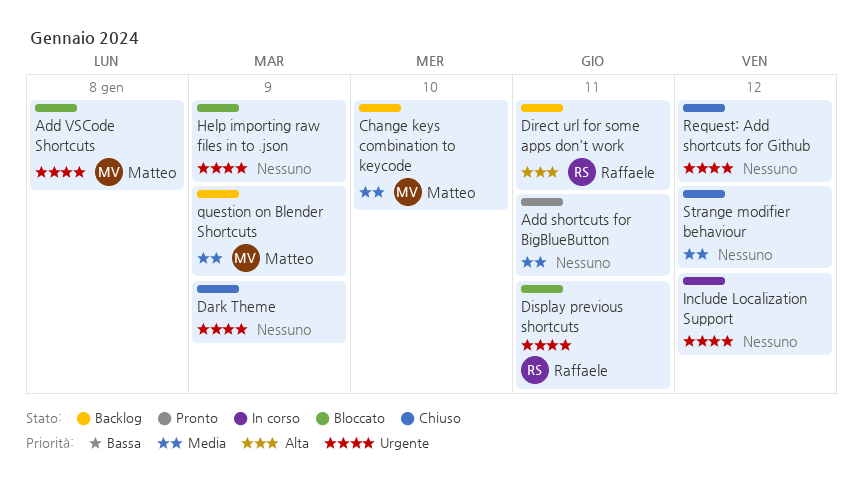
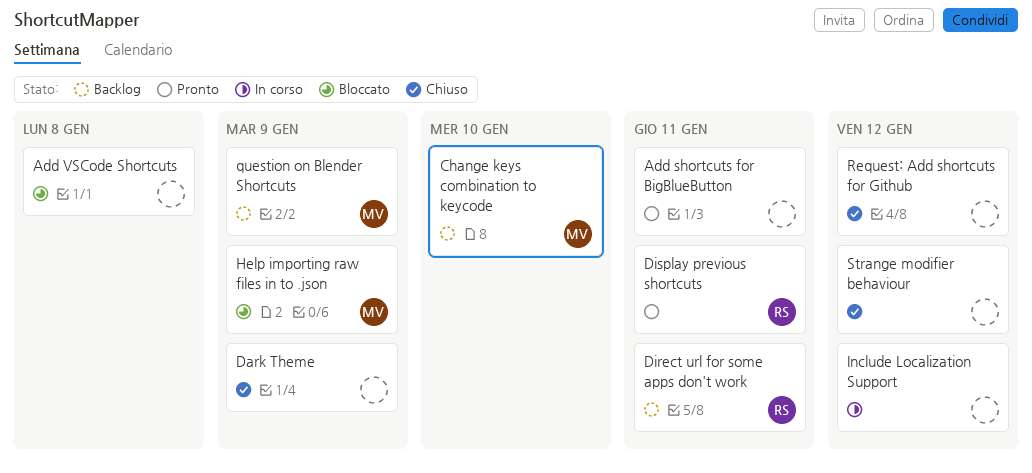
Add VSCode Shortcuts, owner: Matteo -> none
Display previous shortcuts, status: Bloccato -> Pronto
Help importing raw files in to .json, owner: none -> Matteo

